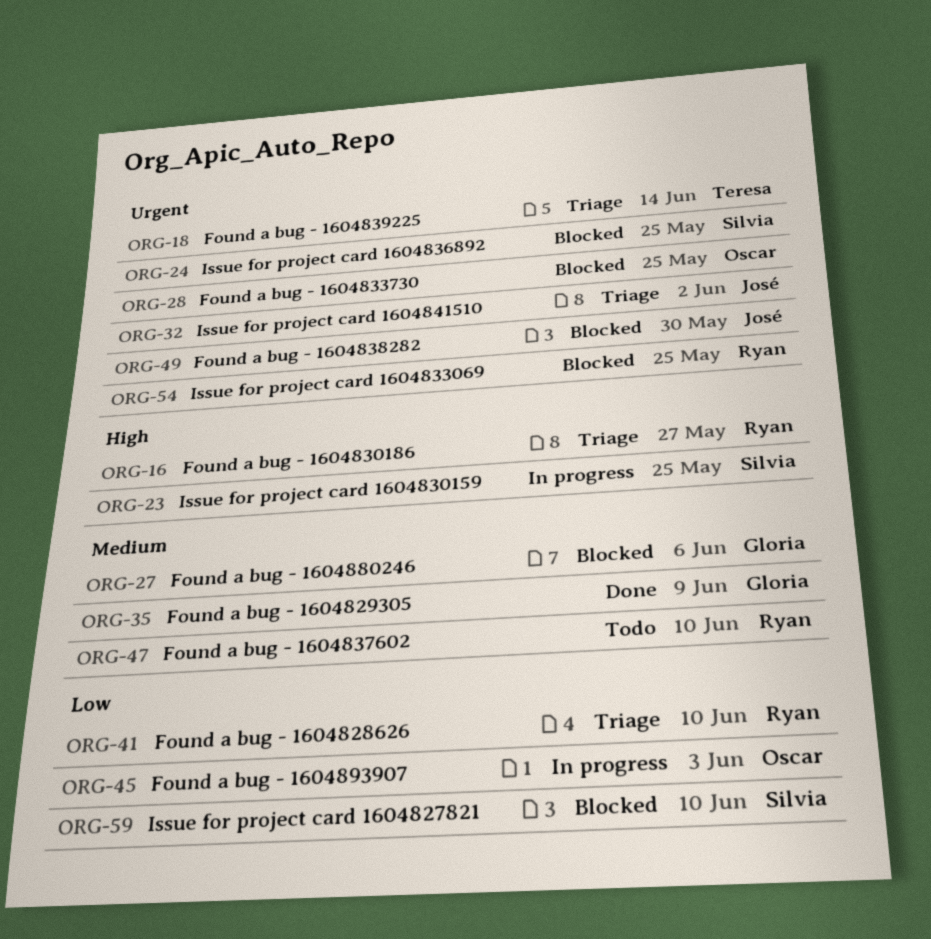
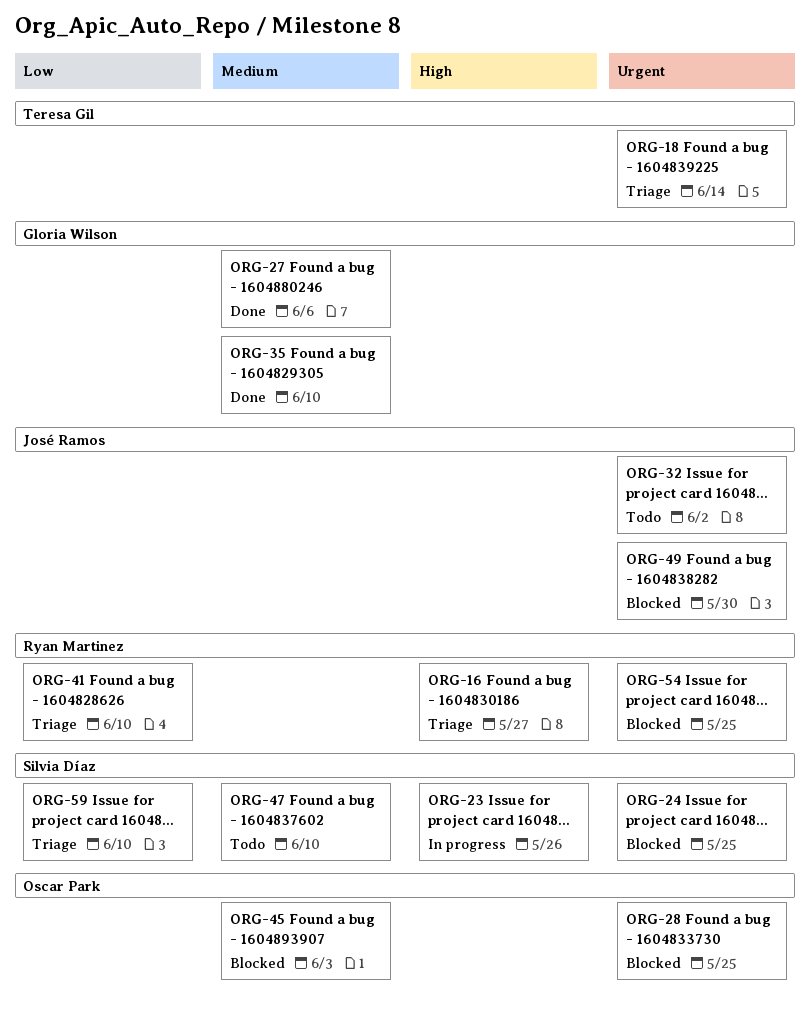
ORG-23, due: May 25 -> May 26
ORG-27, status: Blocked -> Done
ORG-32, status: Triage -> Todo
ORG-35, due: Jun 9 -> Jun 10
ORG-45, status: In progress -> Blocked
ORG-45, priority: Low -> Medium
ORG-47, owner: Ryan Martinez -> Silvia Díaz
ORG-59, status: Blocked -> Triage

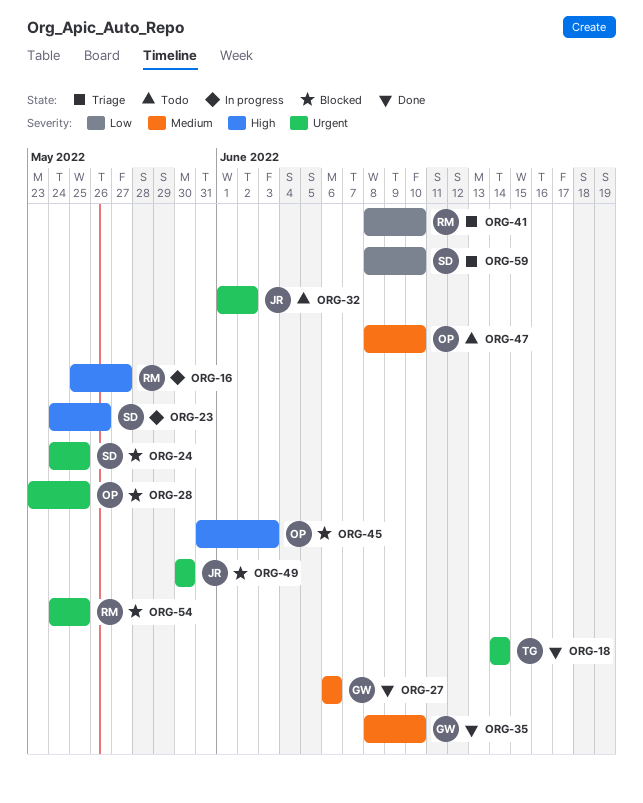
ORG-16, status: Triage -> In progress
ORG-18, status: Triage -> Done
ORG-45, priority: Medium -> High
ORG-47, owner: Silvia Díaz -> Oscar Park

